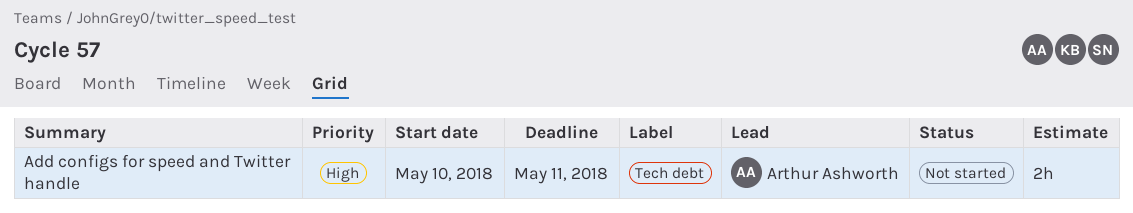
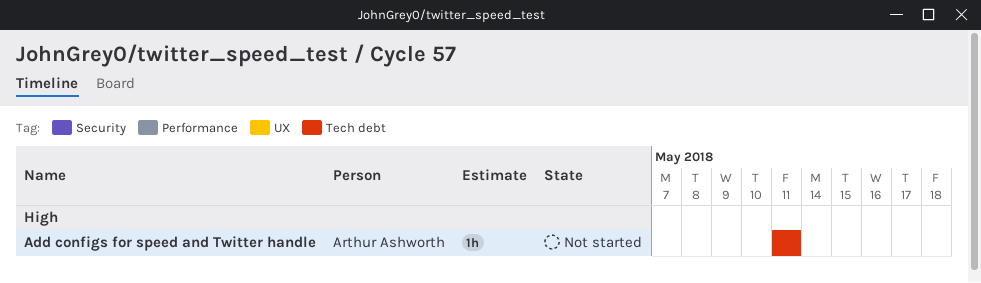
Add configs for speed and Twitter handle, estimate: 2h -> 1h
Add configs for speed and Twitter handle, start: May 10 -> May 11

